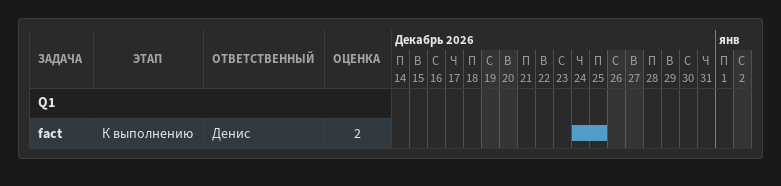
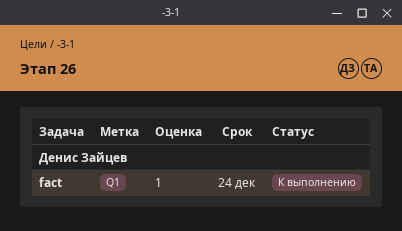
fact, estimate: 2 -> 1
fact, due: Dec 25 -> Dec 24

